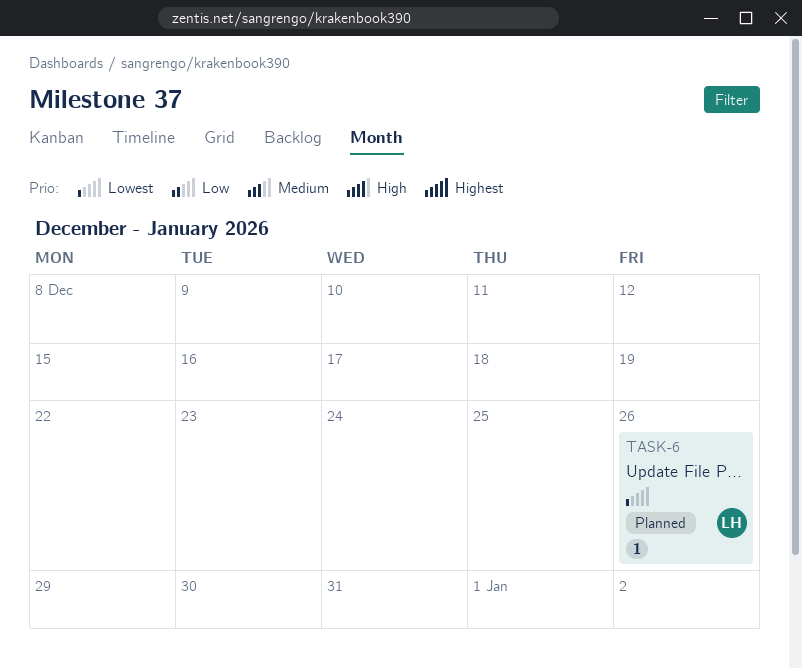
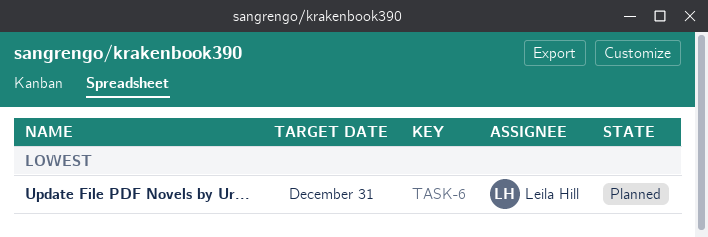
TASK-6, due: Dec 26 -> Dec 31

